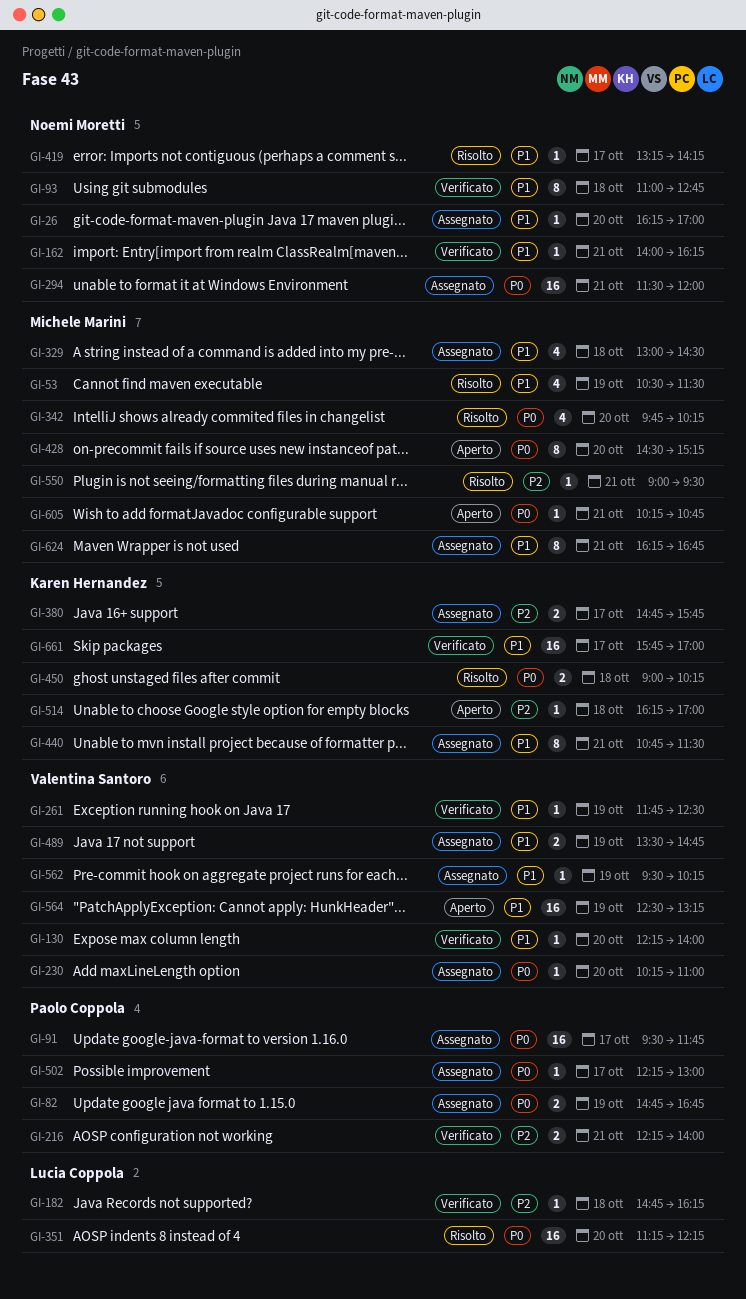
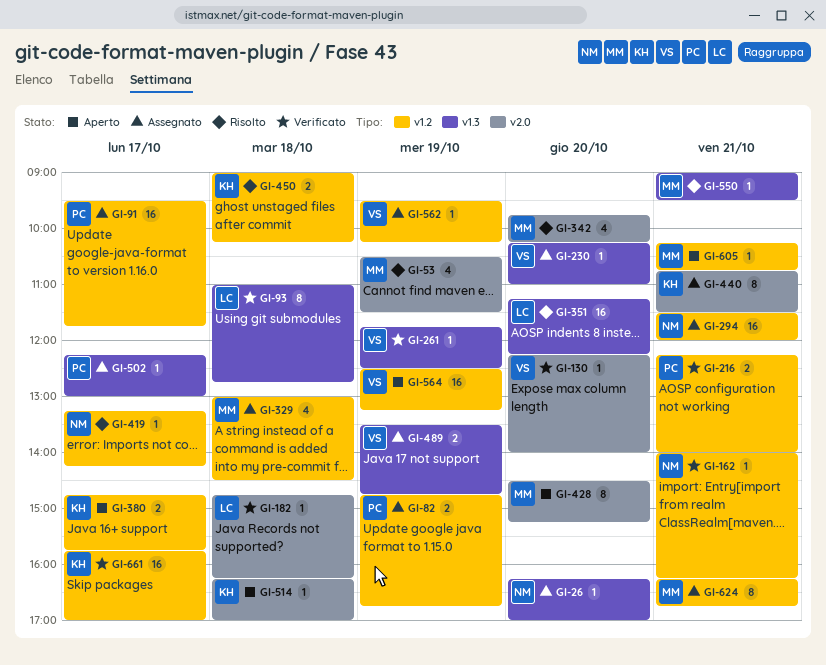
GI-93, owner: Noemi Moretti -> Lucia Coppola
GI-380, status: Assegnato -> Aperto

